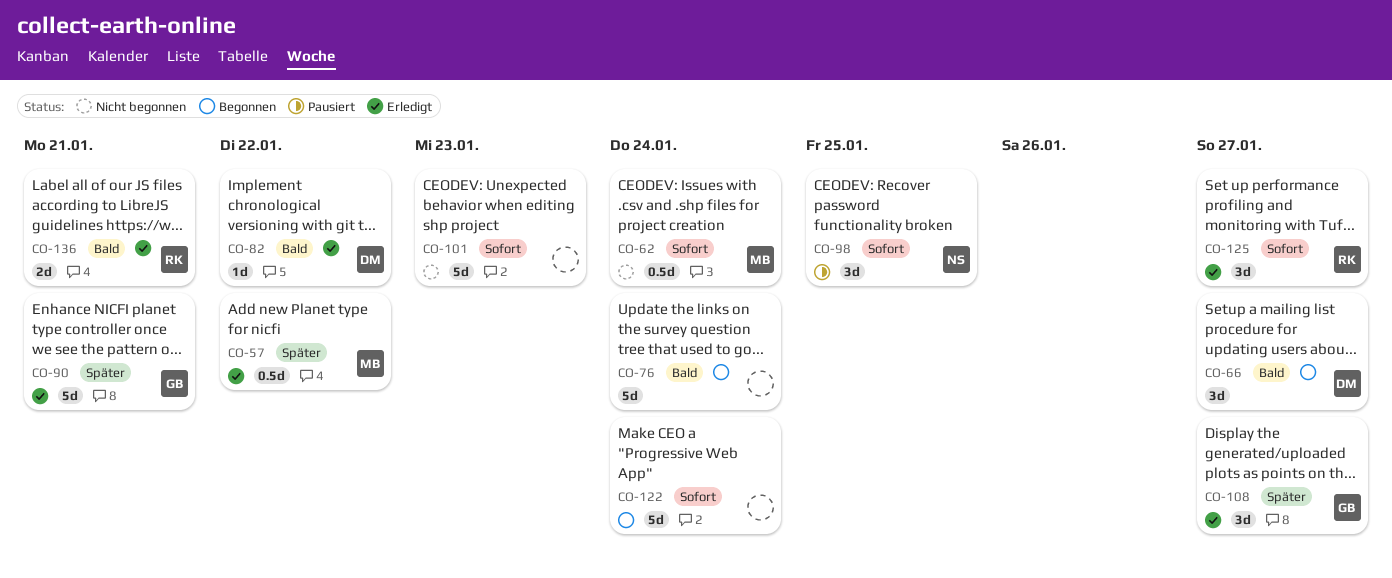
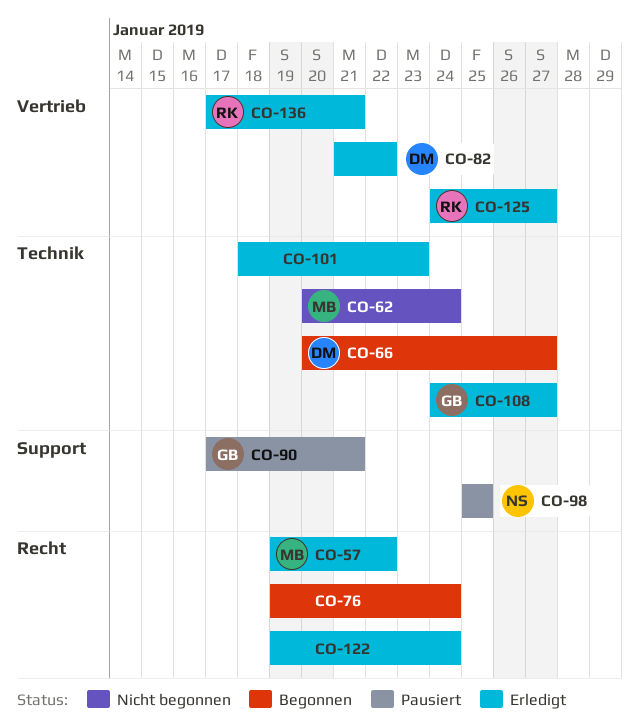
CO-90, status: Erledigt -> Pausiert
CO-101, status: Nicht begonnen -> Erledigt
CO-122, status: Begonnen -> Erledigt

